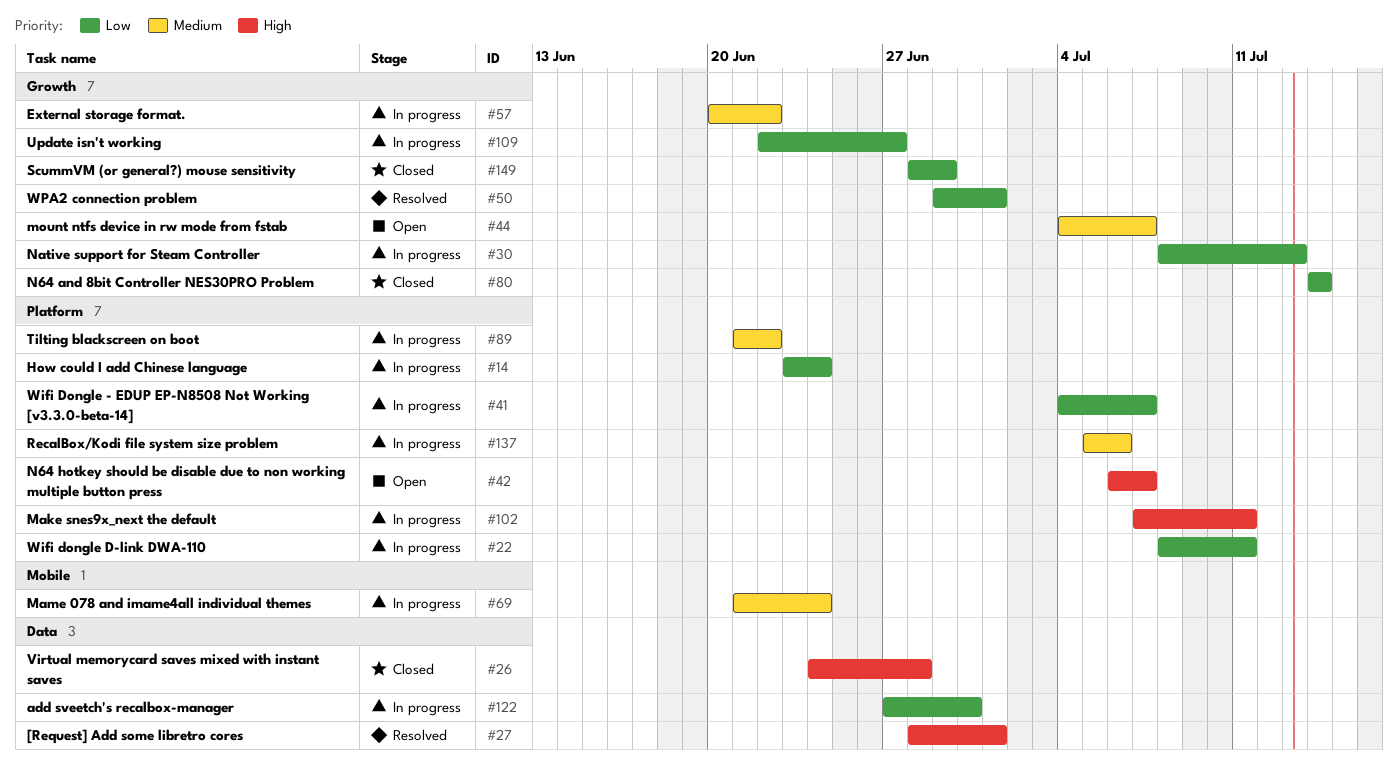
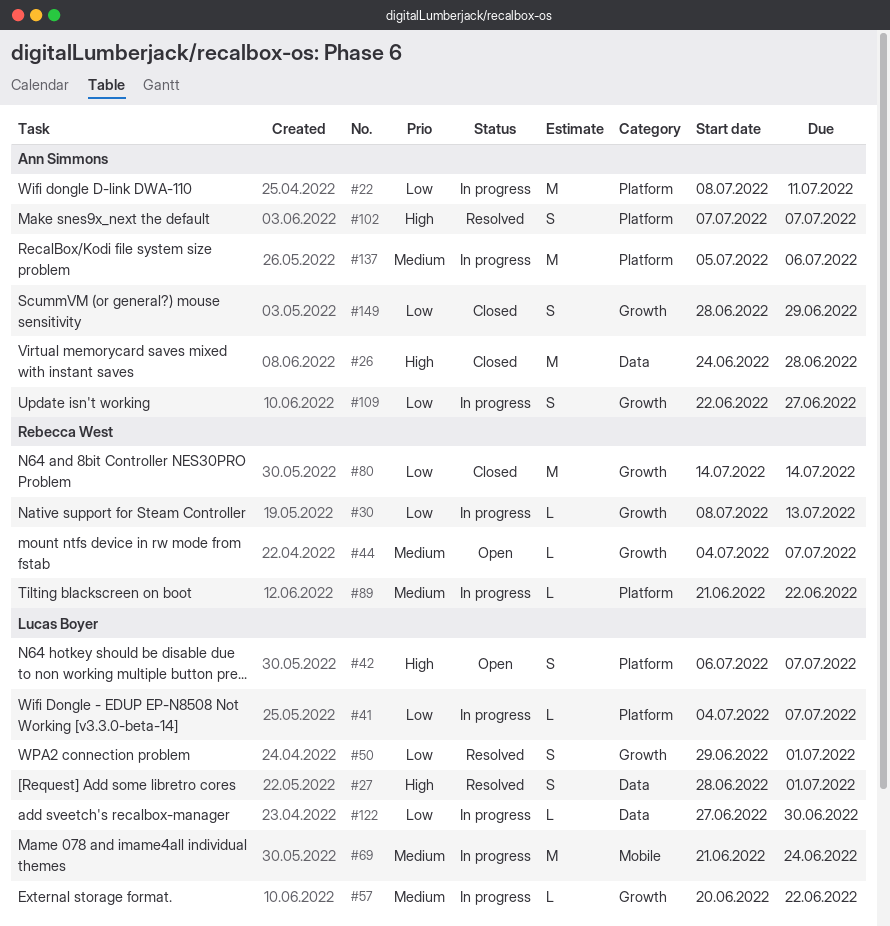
#14: present -> none
#102, status: In progress -> Resolved
#102, due: Jul 11 -> Jul 7

